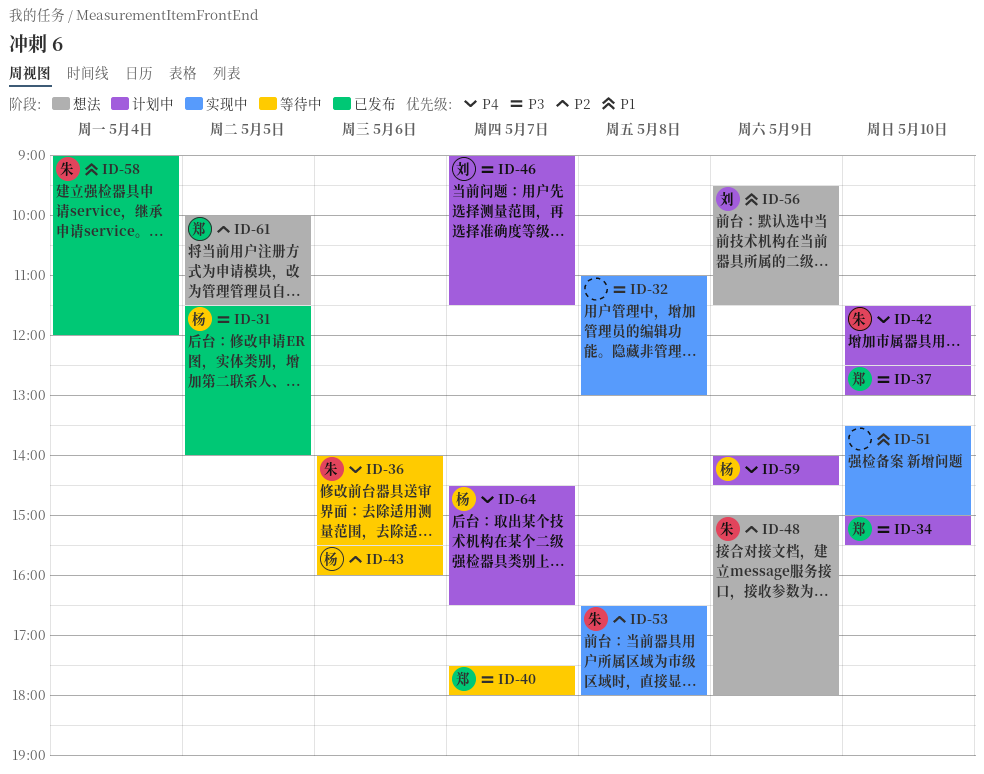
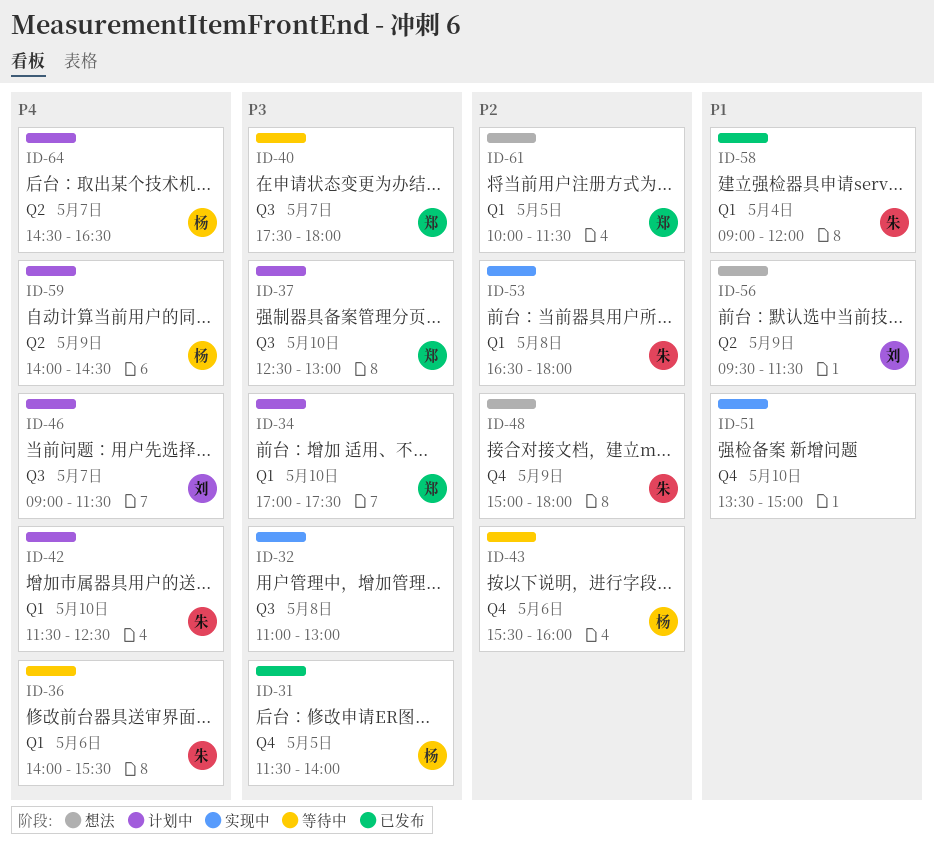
ID-34, begins: 15:00 -> 17:00
ID-34, ends: 15:30 -> 17:30
ID-46, priority: P3 -> P4

